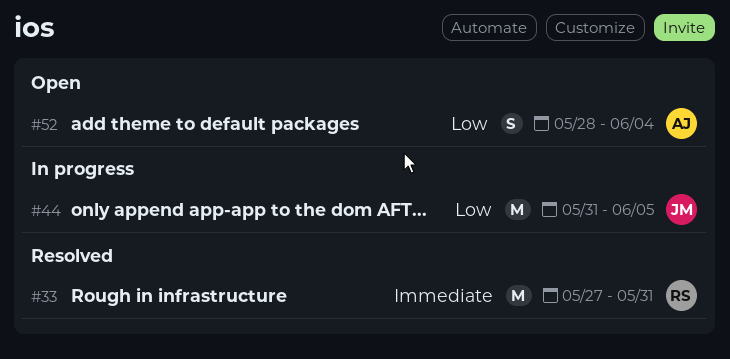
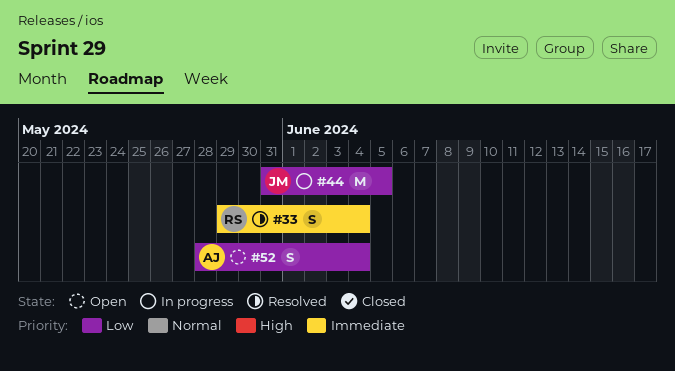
#33, estimate: M -> S
#33, start: May 27 -> May 29
#33, due: May 31 -> Jun 4

